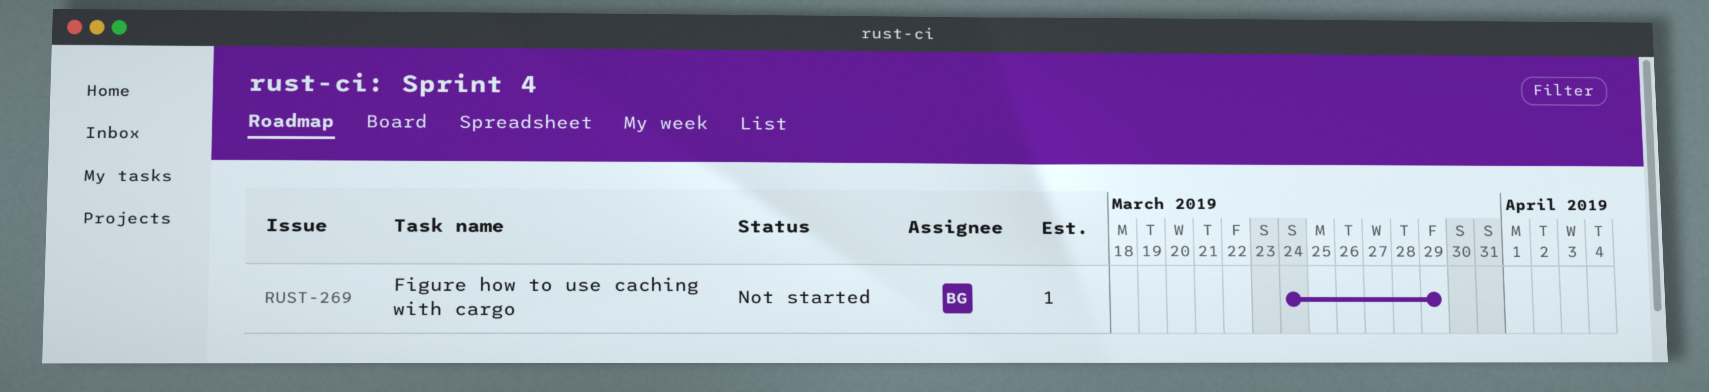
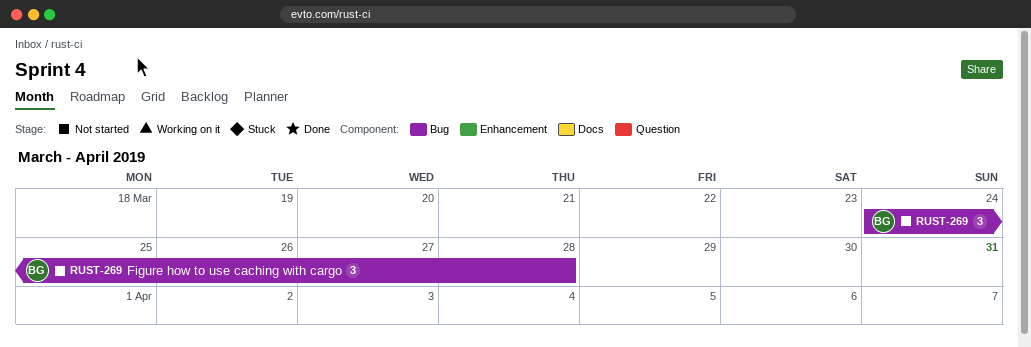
RUST-269, estimate: 1 -> 3
RUST-269, due: Mar 29 -> Mar 28

